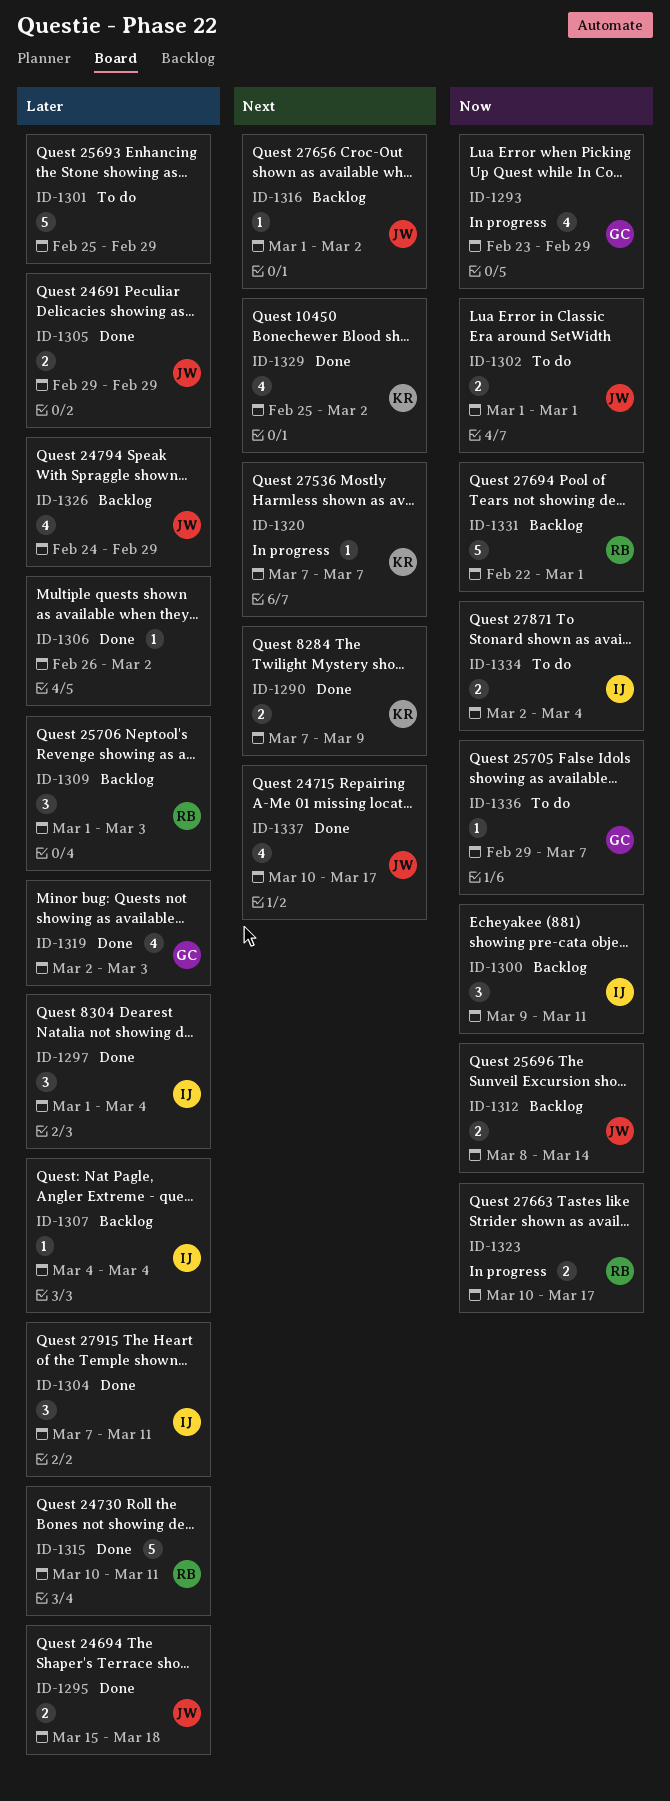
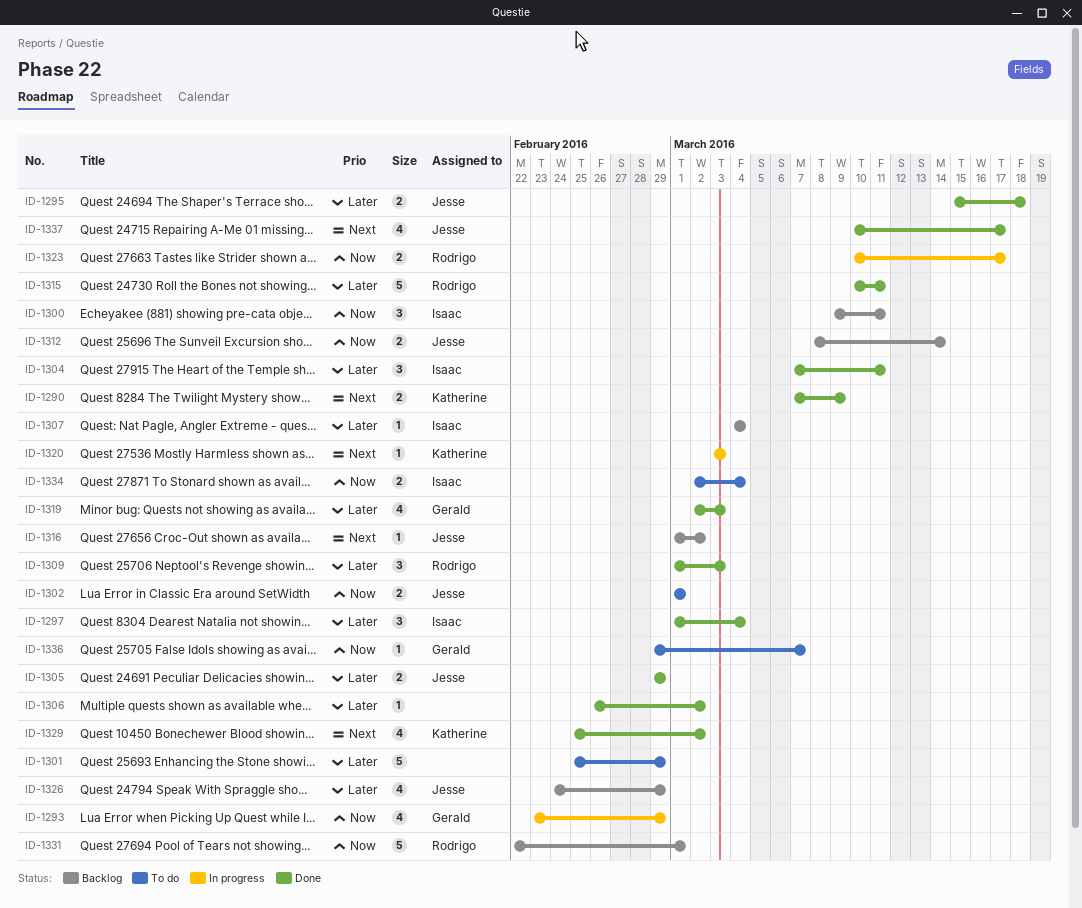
ID-1309, status: Backlog -> Done
ID-1320, start: Mar 7 -> Mar 3
ID-1320, due: Mar 7 -> Mar 3

